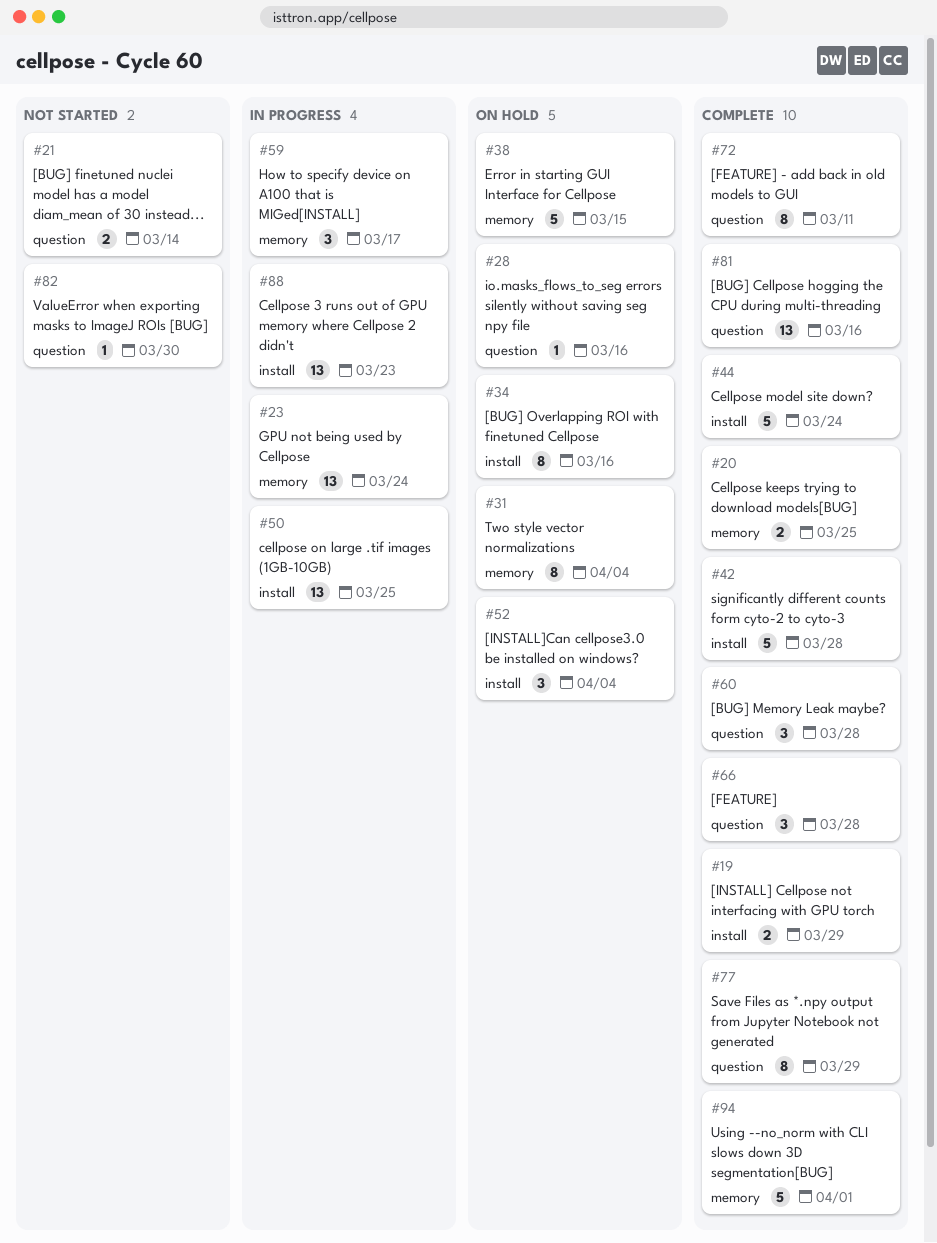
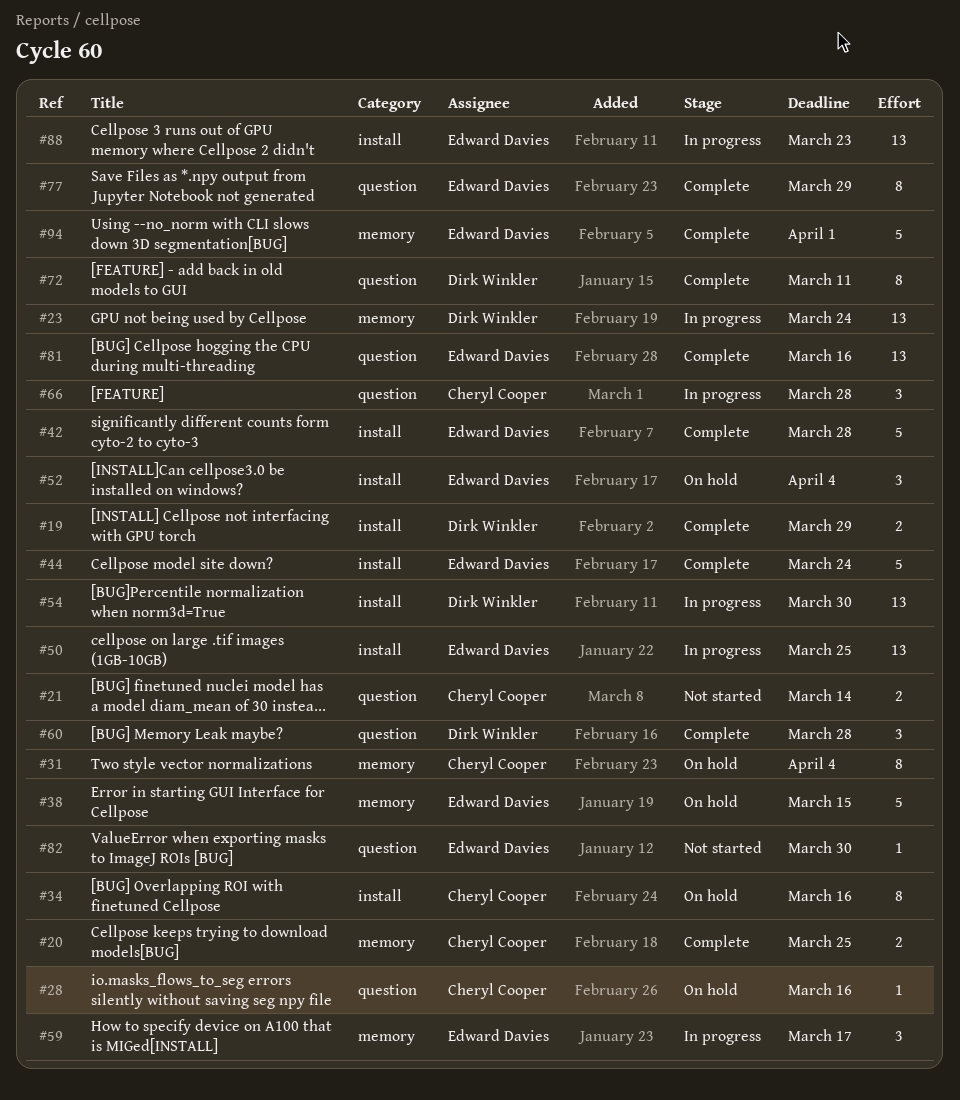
#54: none -> present
#66, status: Complete -> In progress

